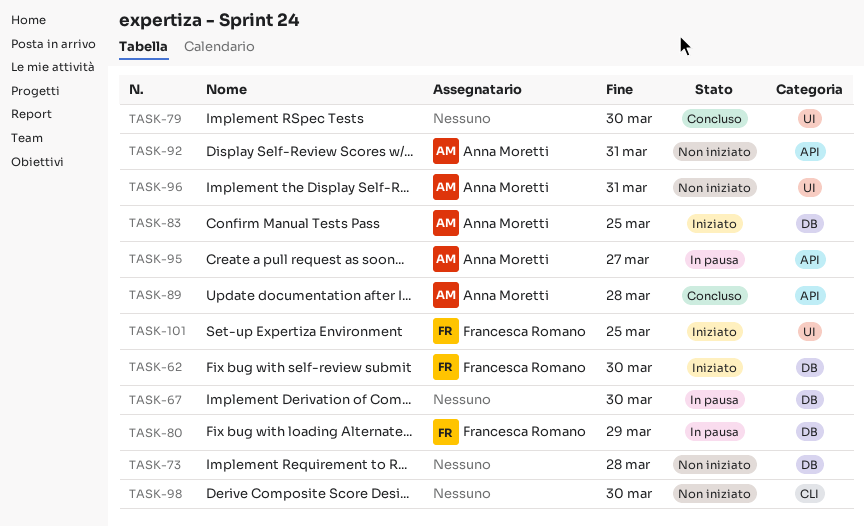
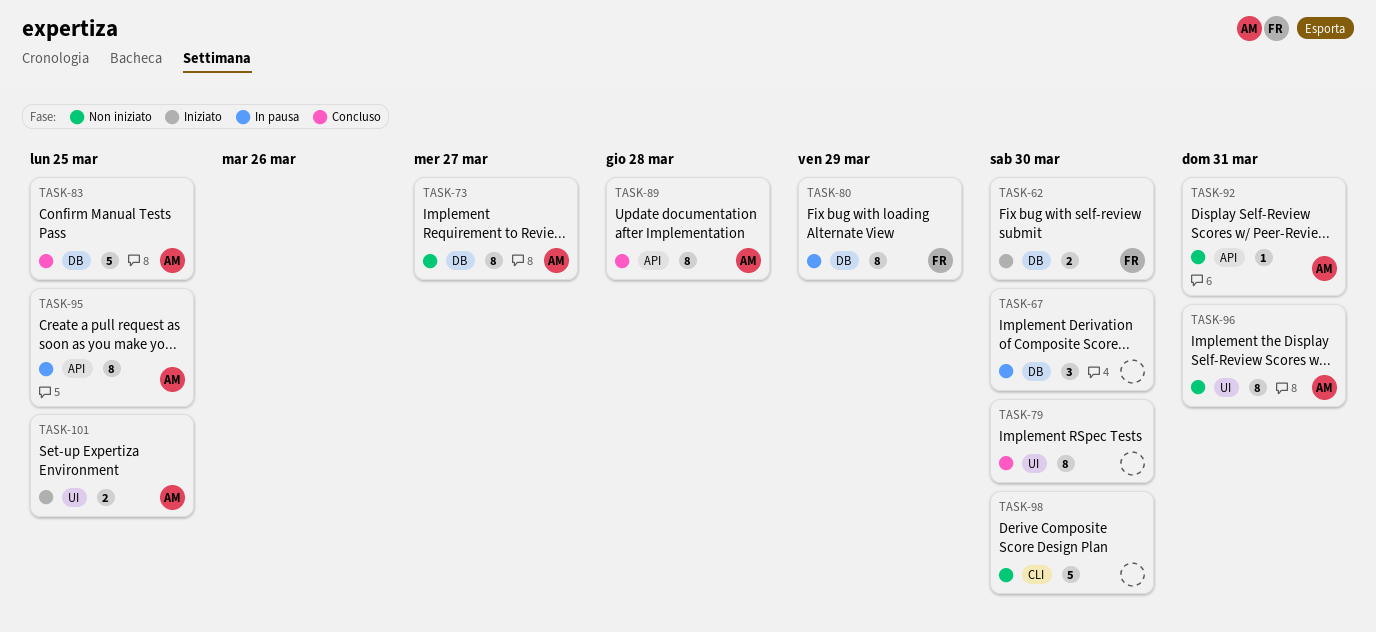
TASK-73, owner: none -> Anna Moretti
TASK-73, due: Mar 28 -> Mar 27
TASK-83, status: Iniziato -> Concluso
TASK-95, due: Mar 27 -> Mar 25
TASK-101, owner: Francesca Romano -> Anna Moretti

